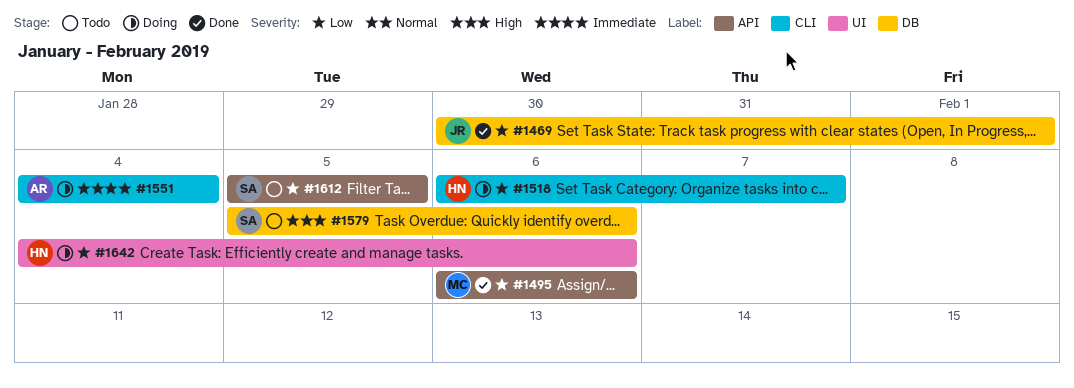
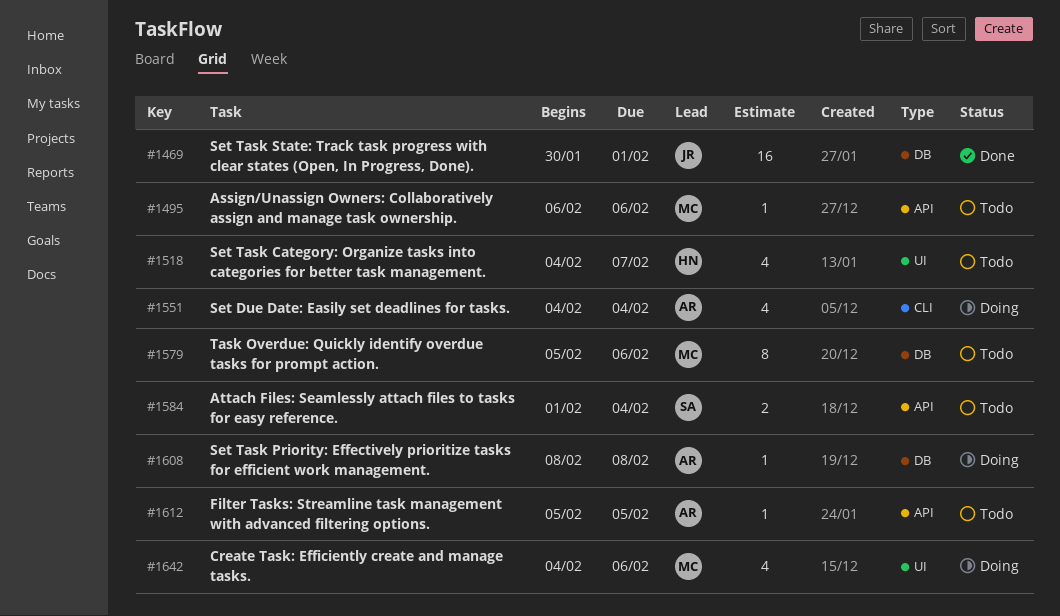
#1495, status: Done -> Todo
#1518, status: Doing -> Todo
#1518, label: CLI -> UI
#1518, start: Feb 6 -> Feb 4
#1579, owner: SA -> MC
#1584: none -> present
#1608: none -> present
#1612, owner: SA -> AR
#1642, owner: HN -> MC

